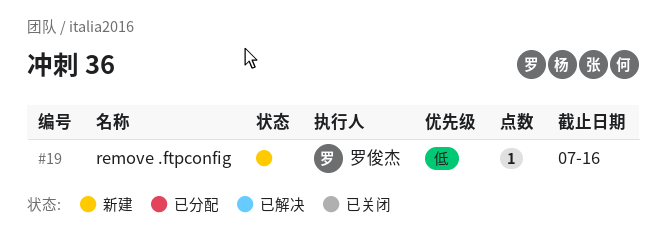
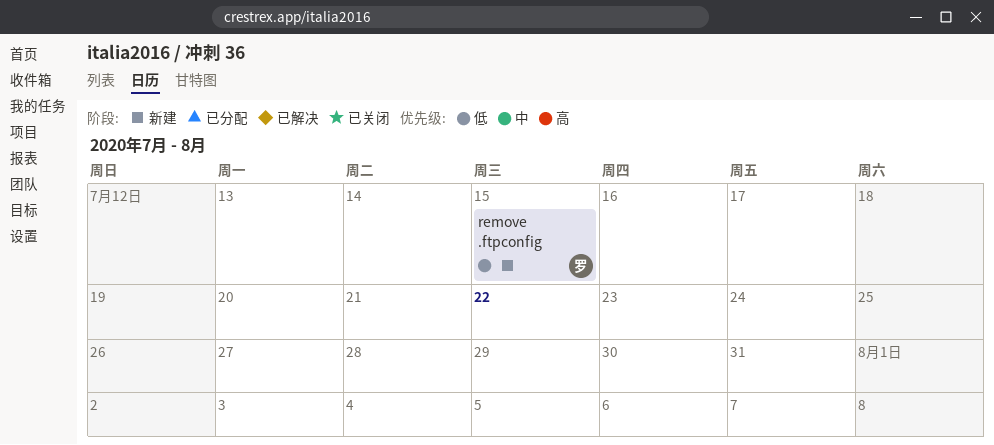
remove .ftpconfig, due: Jul 16 -> Jul 15

